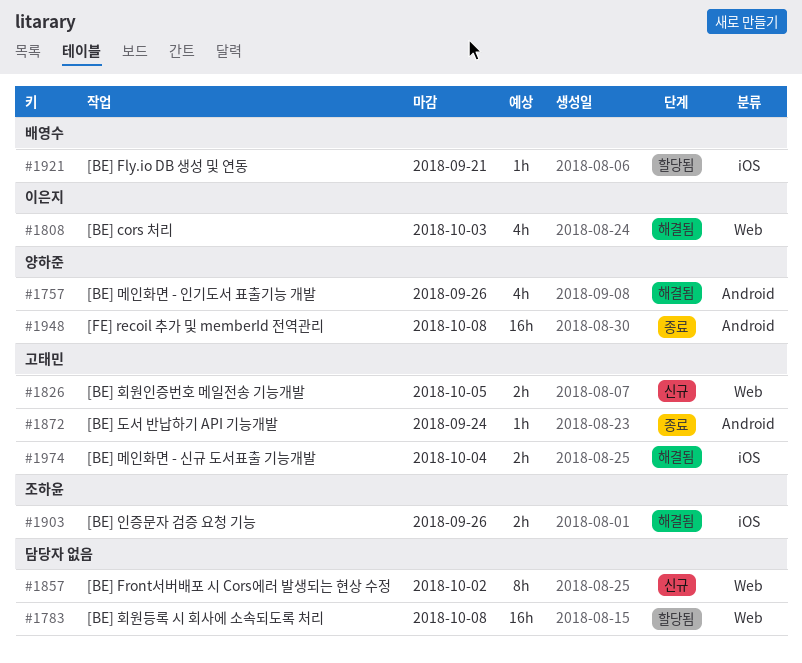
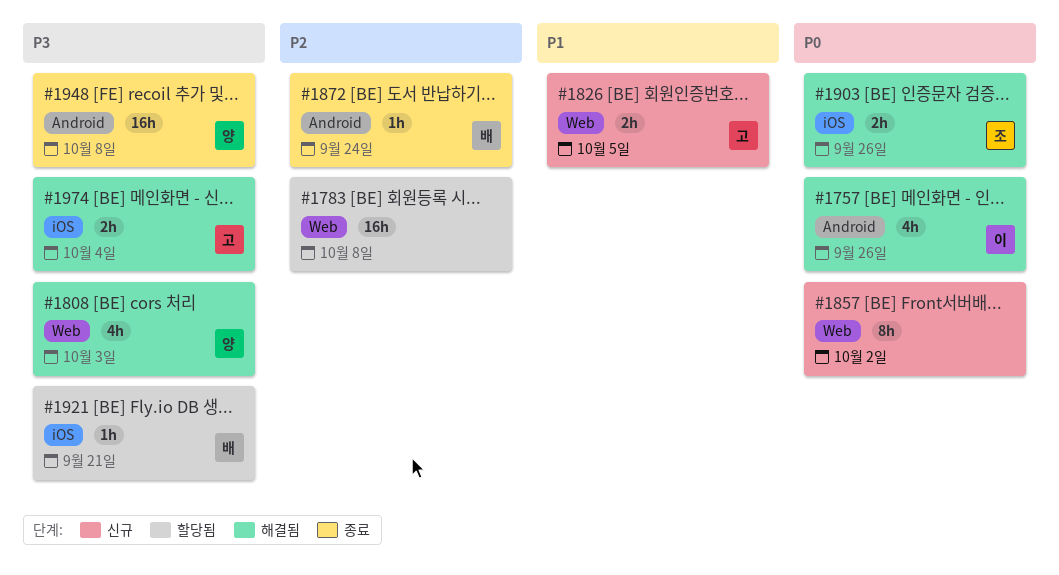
#1757, owner: 양하준 -> 이은지
#1808, owner: 이은지 -> 양하준
#1872, owner: 고태민 -> 배영수

